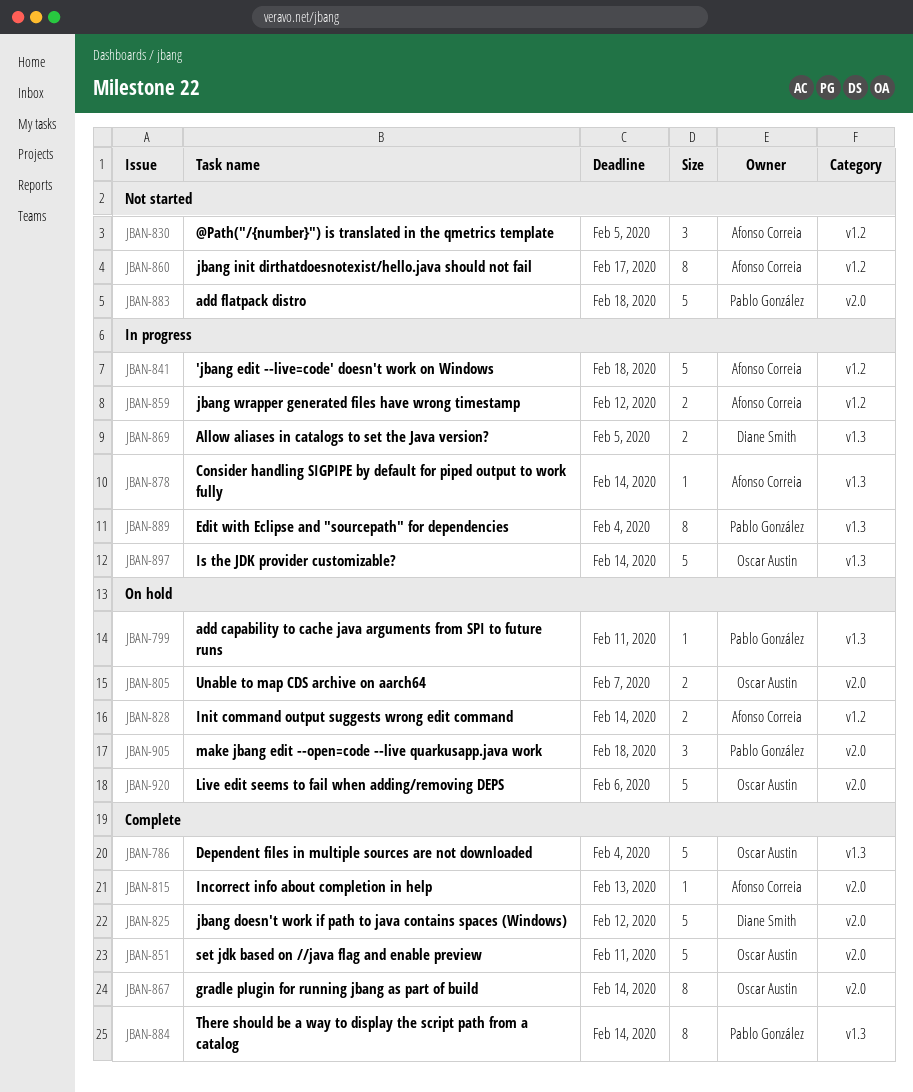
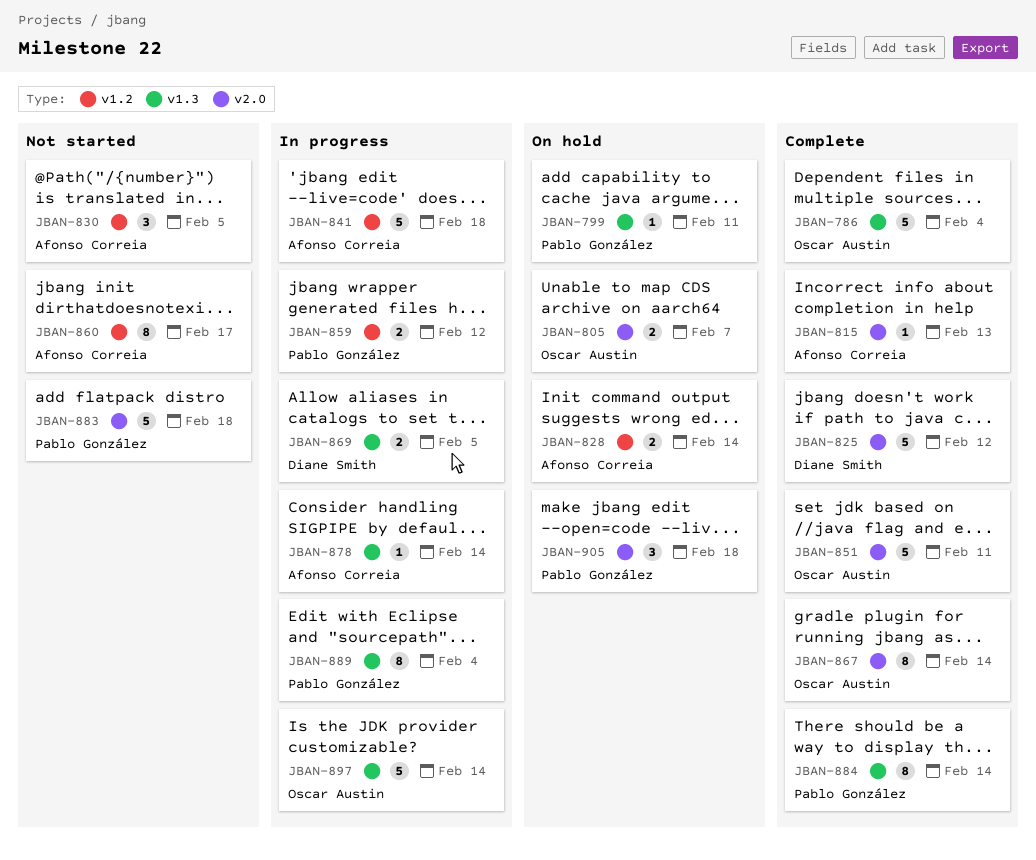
JBAN-859, owner: Afonso Correia -> Pablo González
JBAN-920: present -> none

